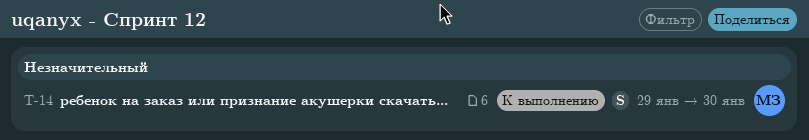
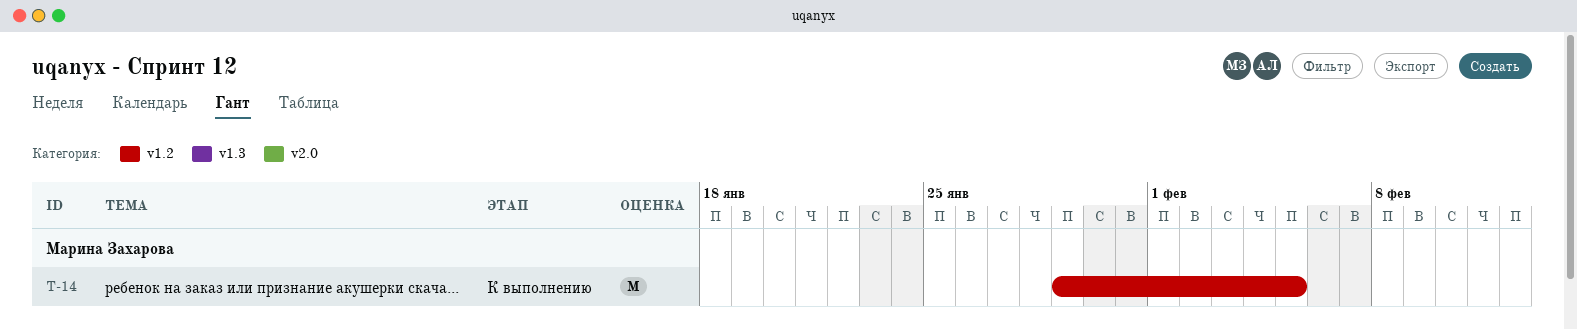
T-14, estimate: S -> M
T-14, due: Jan 30 -> Feb 5

